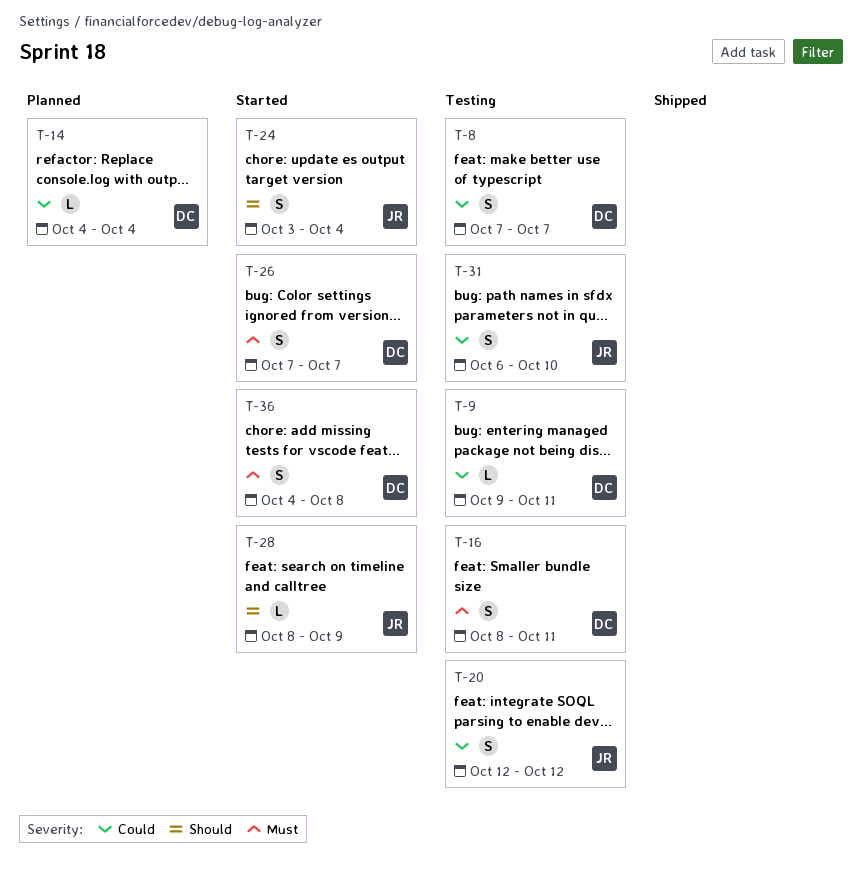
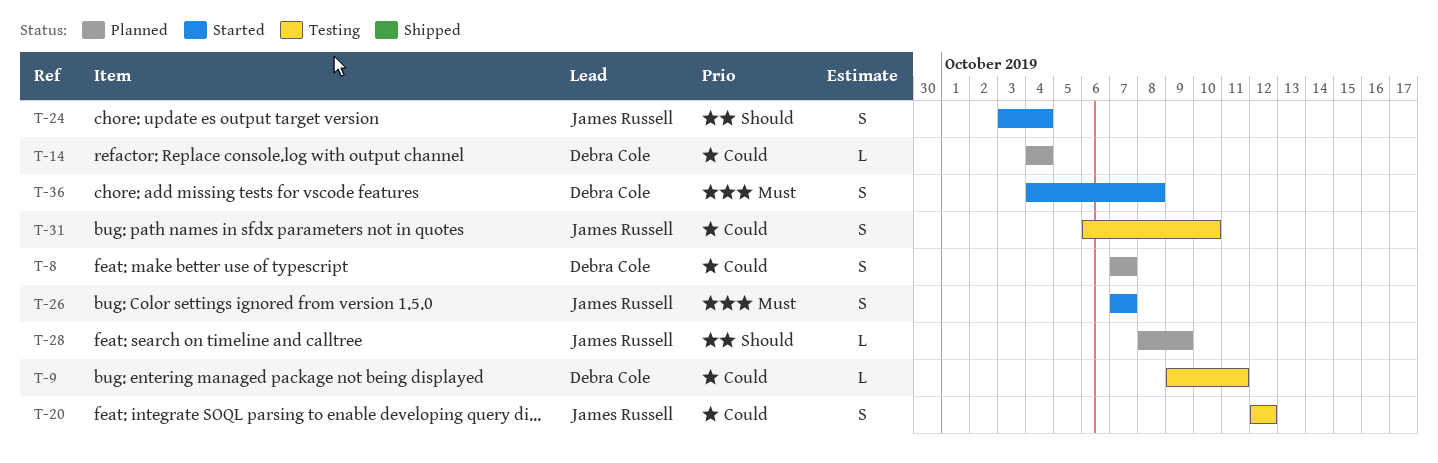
T-8, status: Testing -> Planned
T-16: present -> none
T-26, owner: Debra Cole -> James Russell
T-28, status: Started -> Planned

